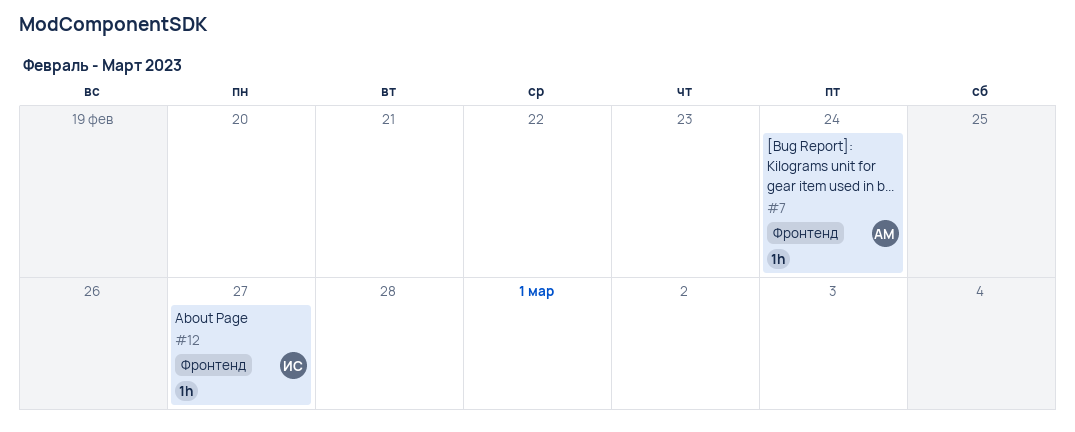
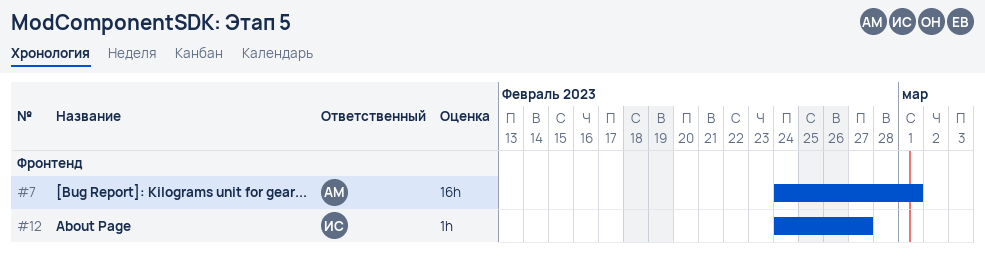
#7, estimate: 1h -> 16h
#7, due: Feb 24 -> Mar 1

